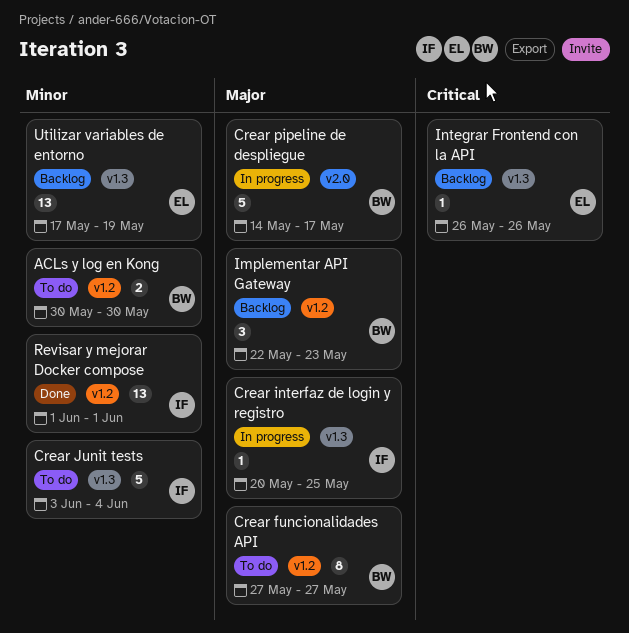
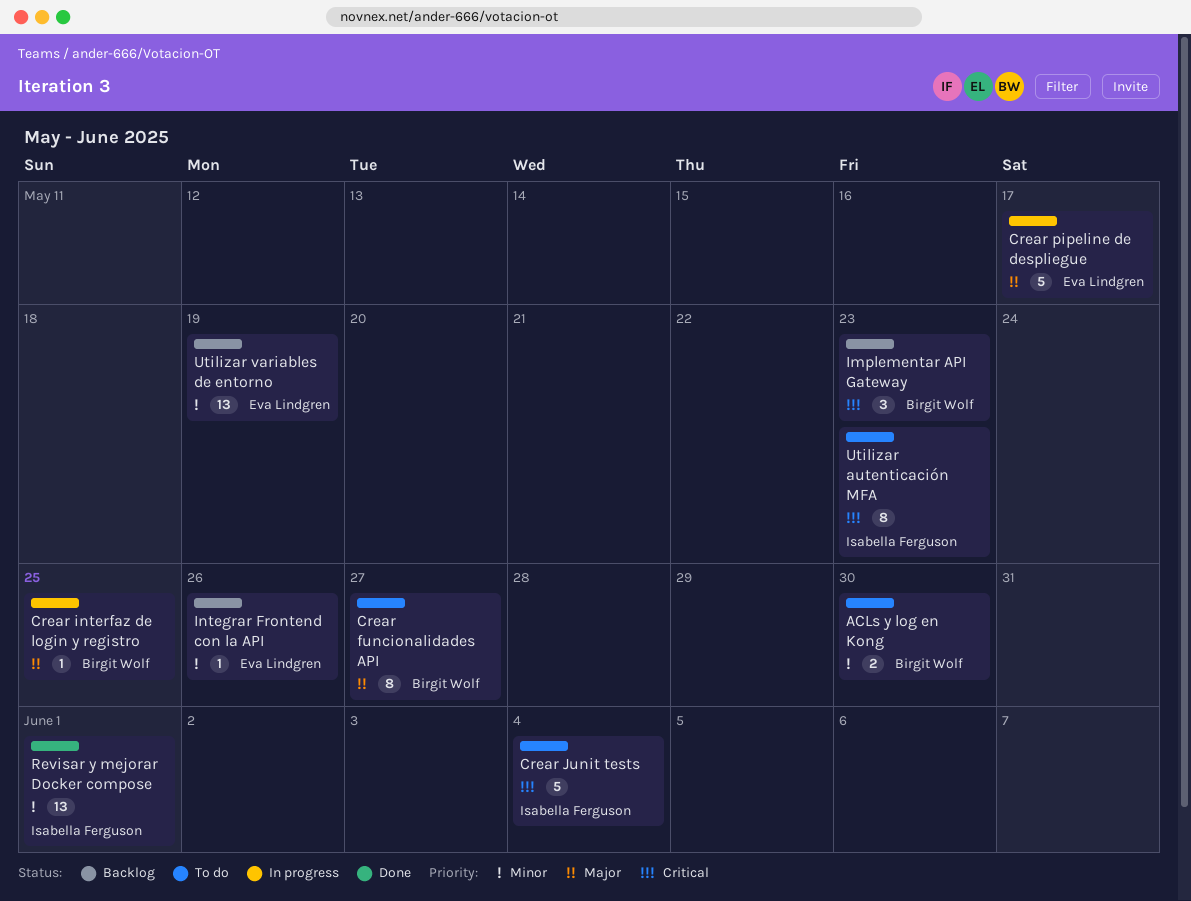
Crear interfaz de login y registro, owner: Isabella Ferguson -> Birgit Wolf
Crear Junit tests, priority: Minor -> Critical
Crear pipeline de despliegue, owner: Birgit Wolf -> Eva Lindgren
Implementar API Gateway, priority: Major -> Critical
Integrar Frontend con la API, priority: Critical -> Minor
Utilizar autenticación MFA: none -> present

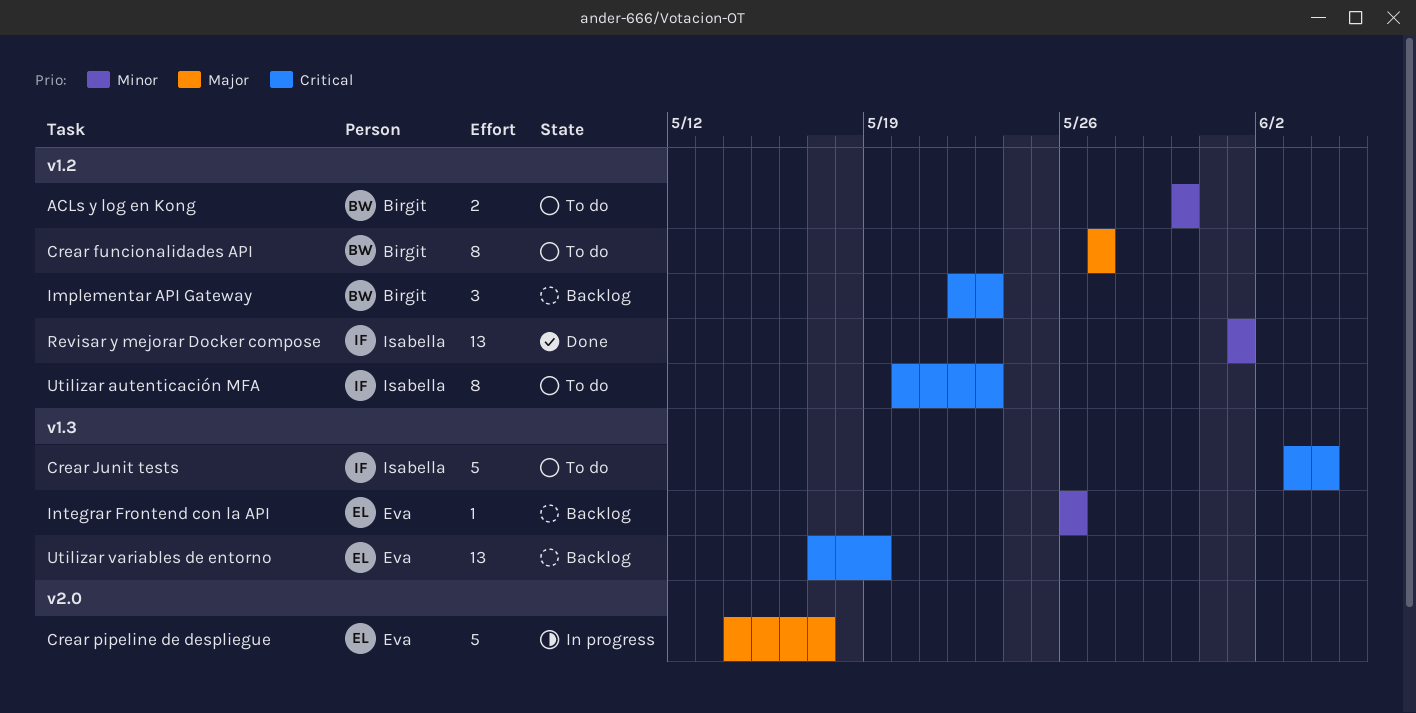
Crear interfaz de login y registro: present -> none
Utilizar variables de entorno, priority: Minor -> Critical

